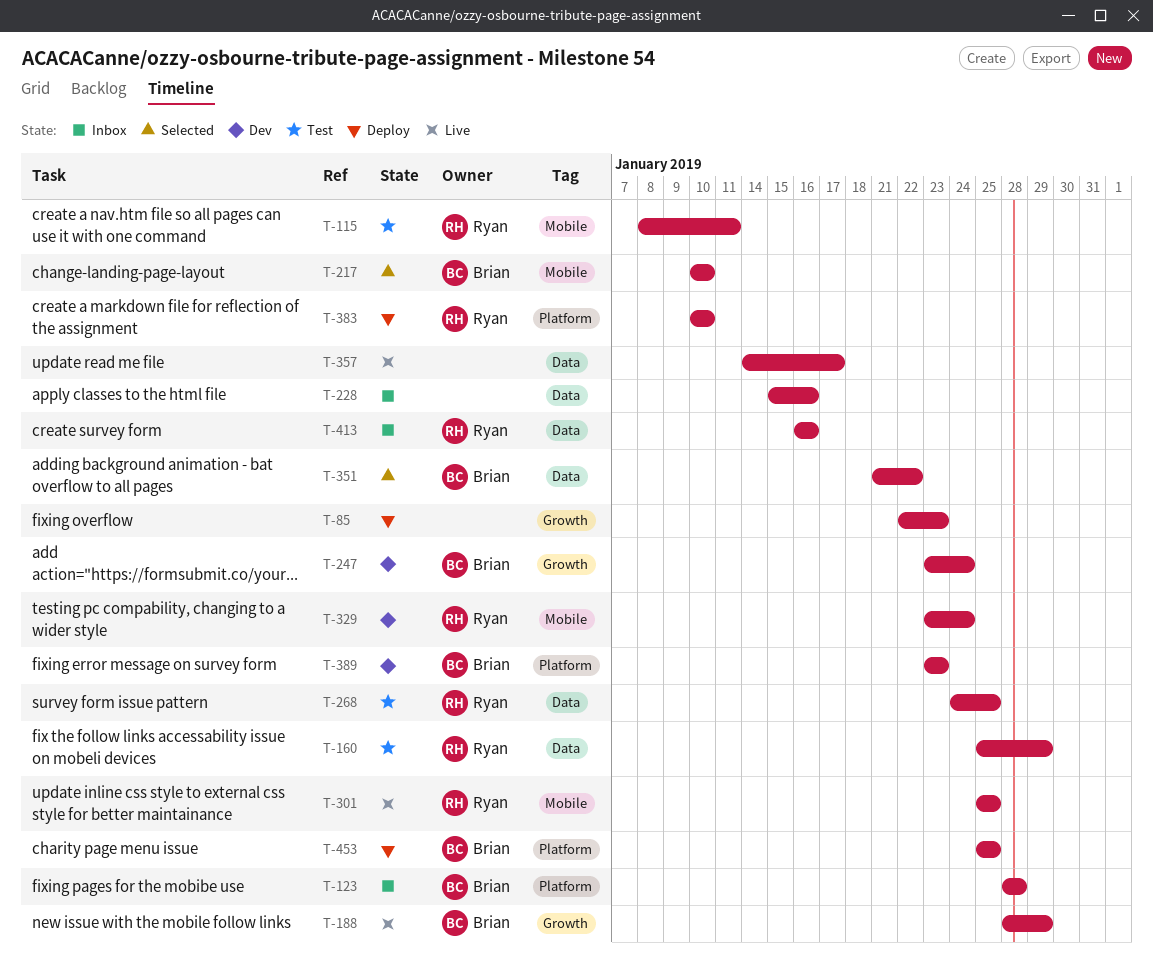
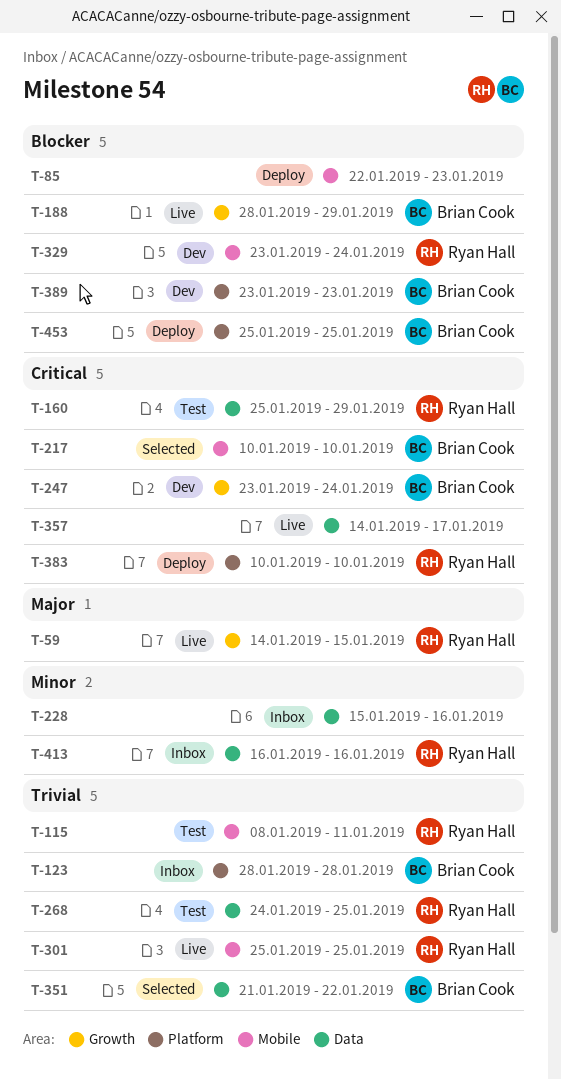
T-59: none -> present
T-85, label: Growth -> Mobile

